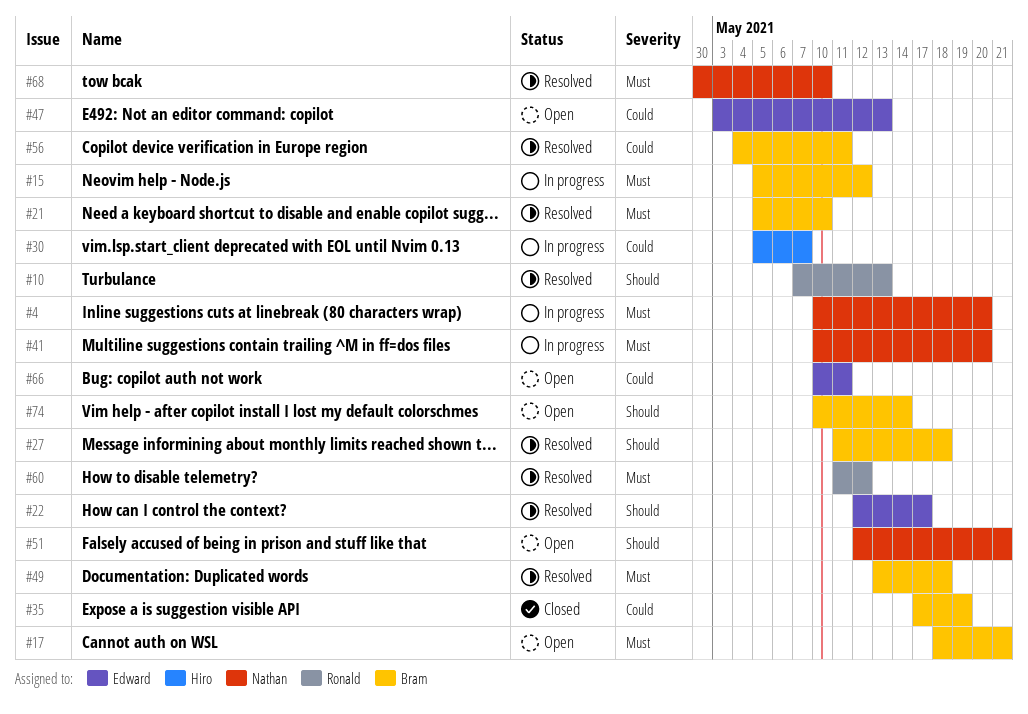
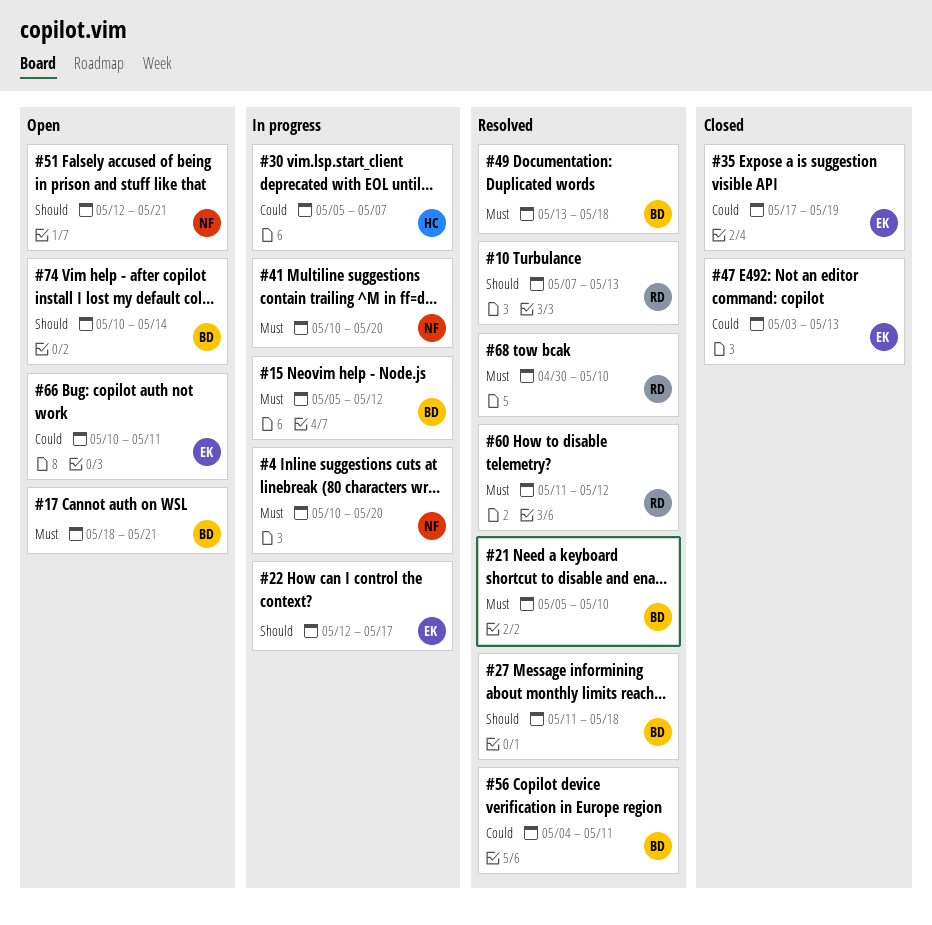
#22, status: Resolved -> In progress
#35, owner: Bram -> Edward
#47, status: Open -> Closed
#68, owner: Nathan -> Ronald

